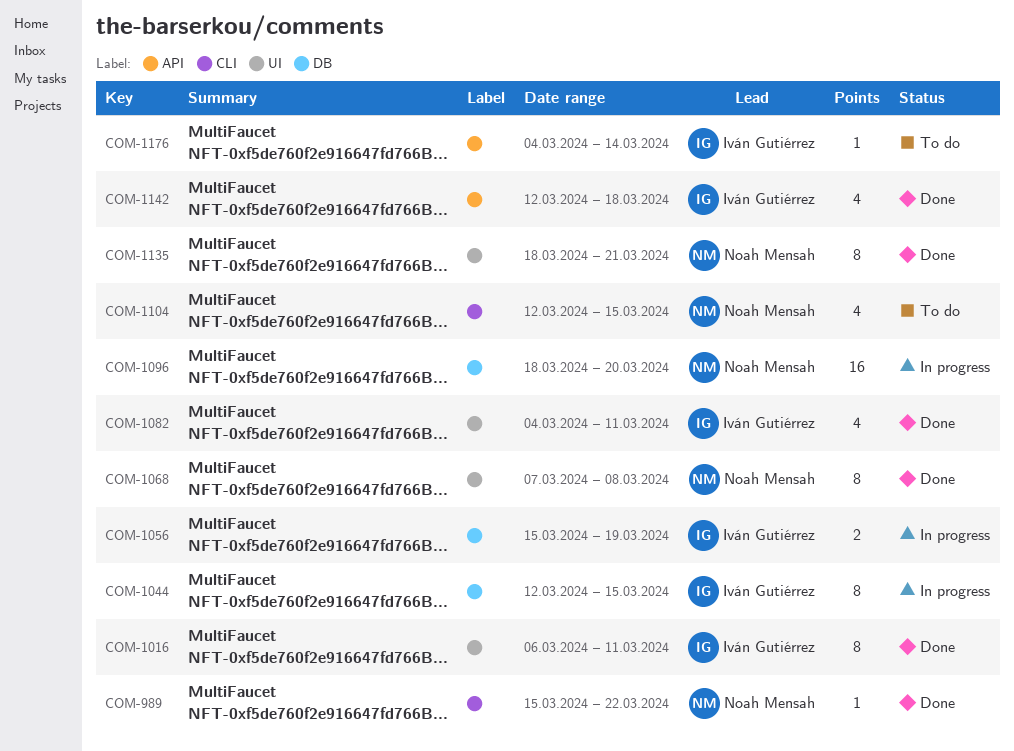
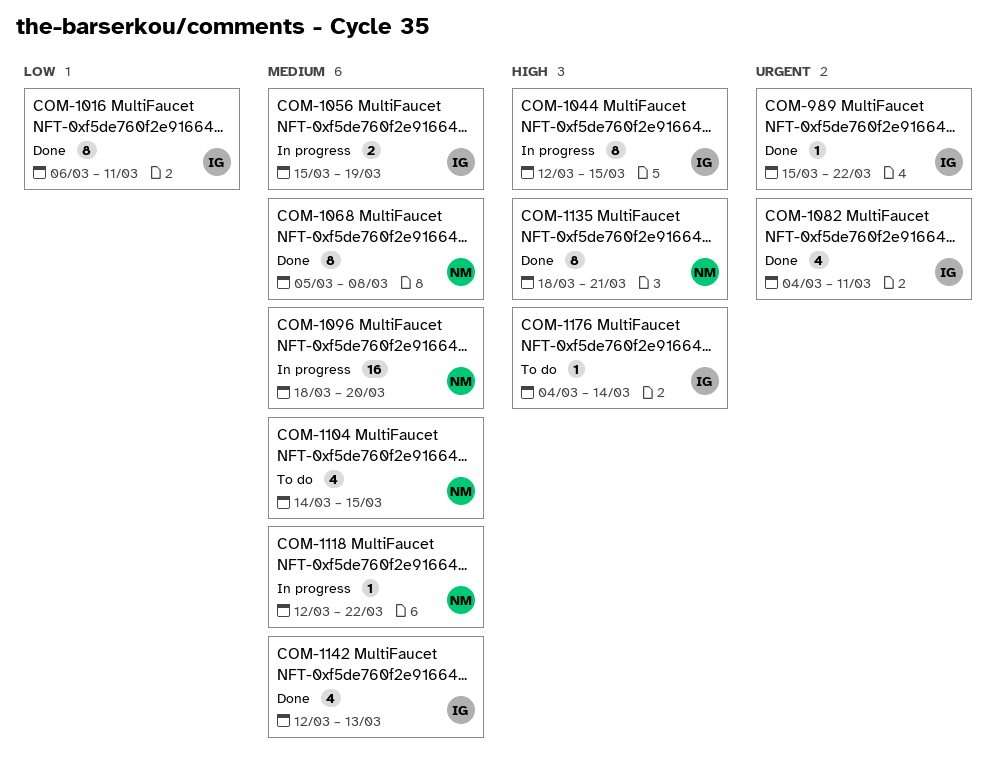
COM-989, owner: Noah Mensah -> Iván Gutiérrez
COM-1068, start: Mar 7 -> Mar 5
COM-1104, start: Mar 12 -> Mar 14
COM-1118: none -> present
COM-1142, due: Mar 18 -> Mar 13

